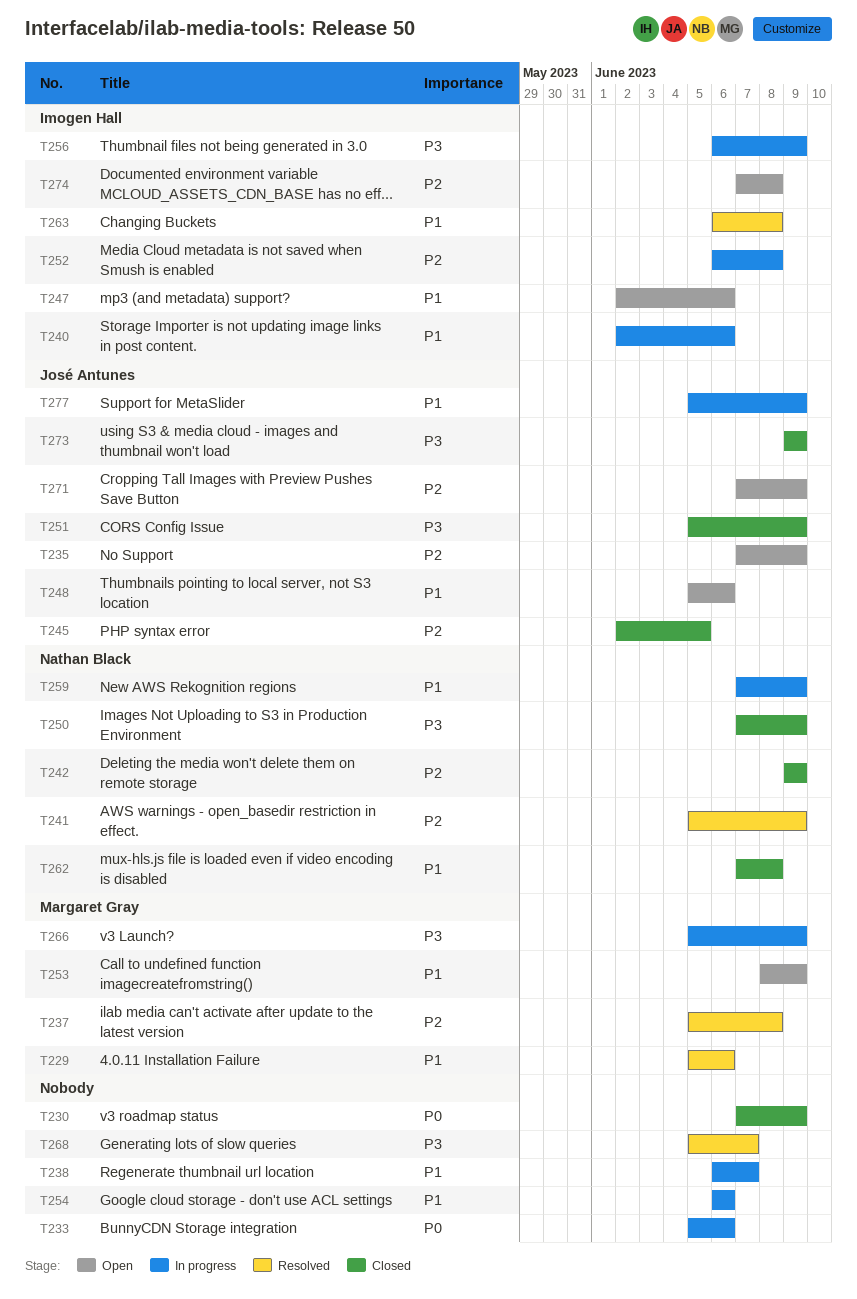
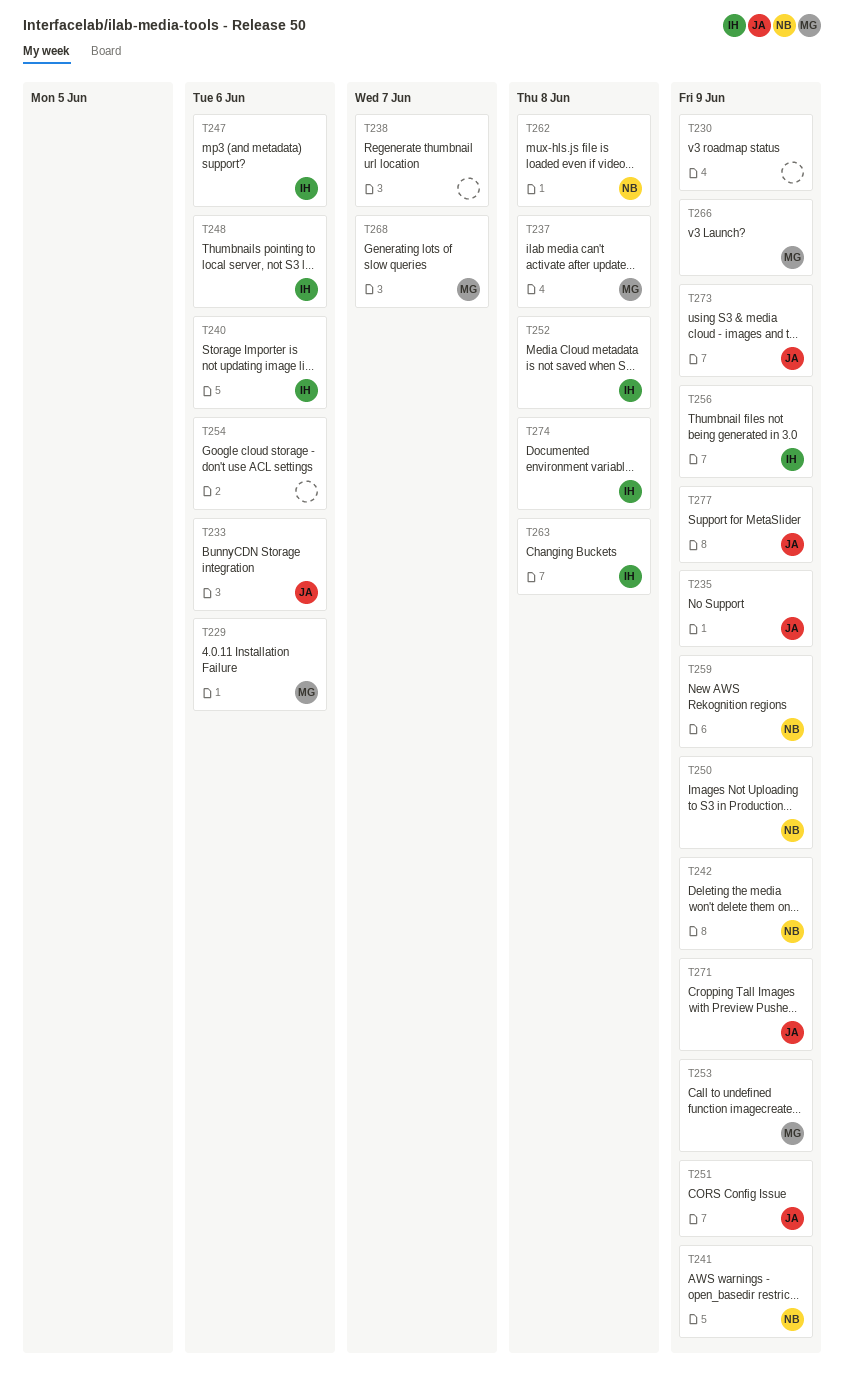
T233, owner: none -> José Antunes
T245: present -> none
T248, owner: José Antunes -> Imogen Hall
T268, owner: none -> Margaret Gray

